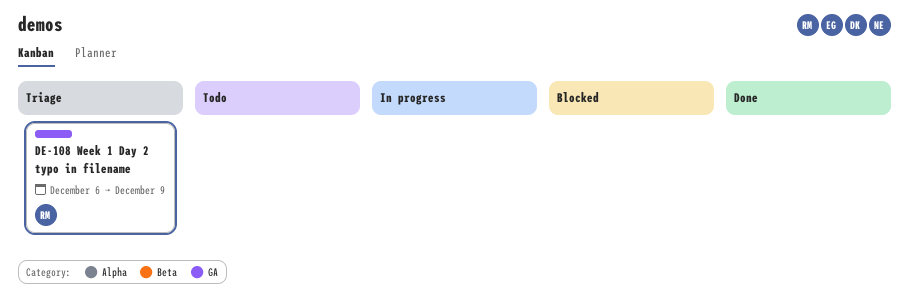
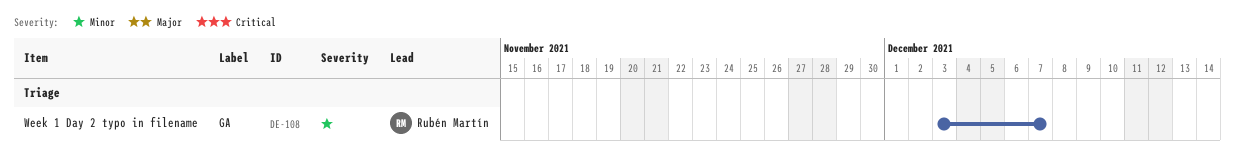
DE-108, start: Dec 6 -> Dec 3
DE-108, due: Dec 9 -> Dec 7

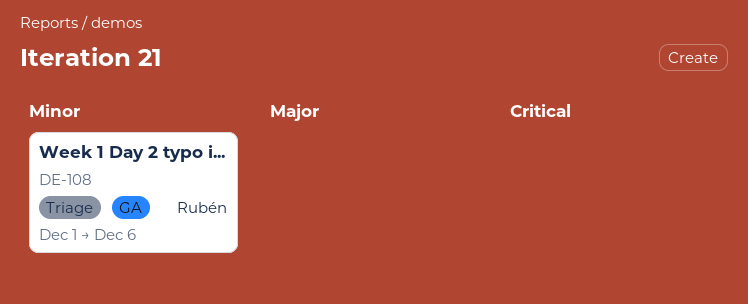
DE-108, start: Dec 3 -> Dec 1
DE-108, due: Dec 7 -> Dec 6

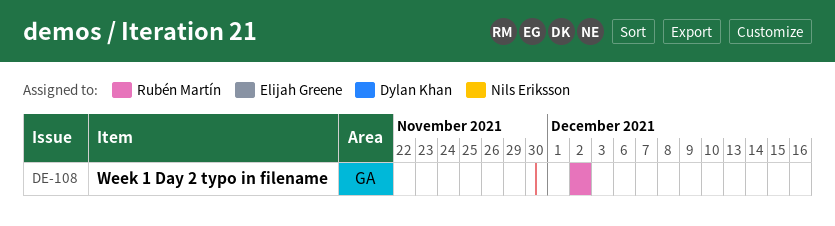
DE-108, start: Dec 1 -> Dec 2
DE-108, due: Dec 6 -> Dec 2

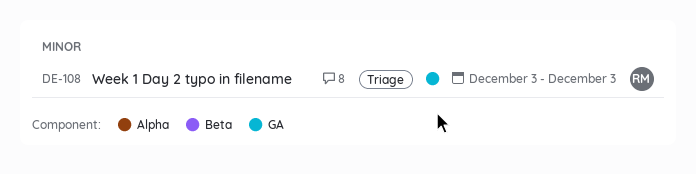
DE-108, start: Dec 2 -> Dec 3
DE-108, due: Dec 2 -> Dec 3

